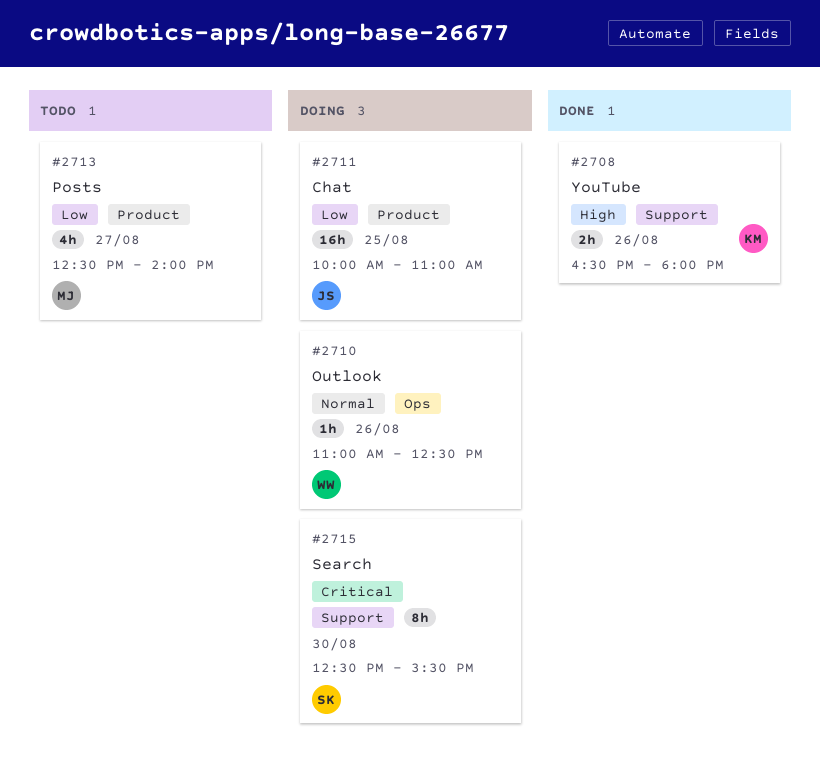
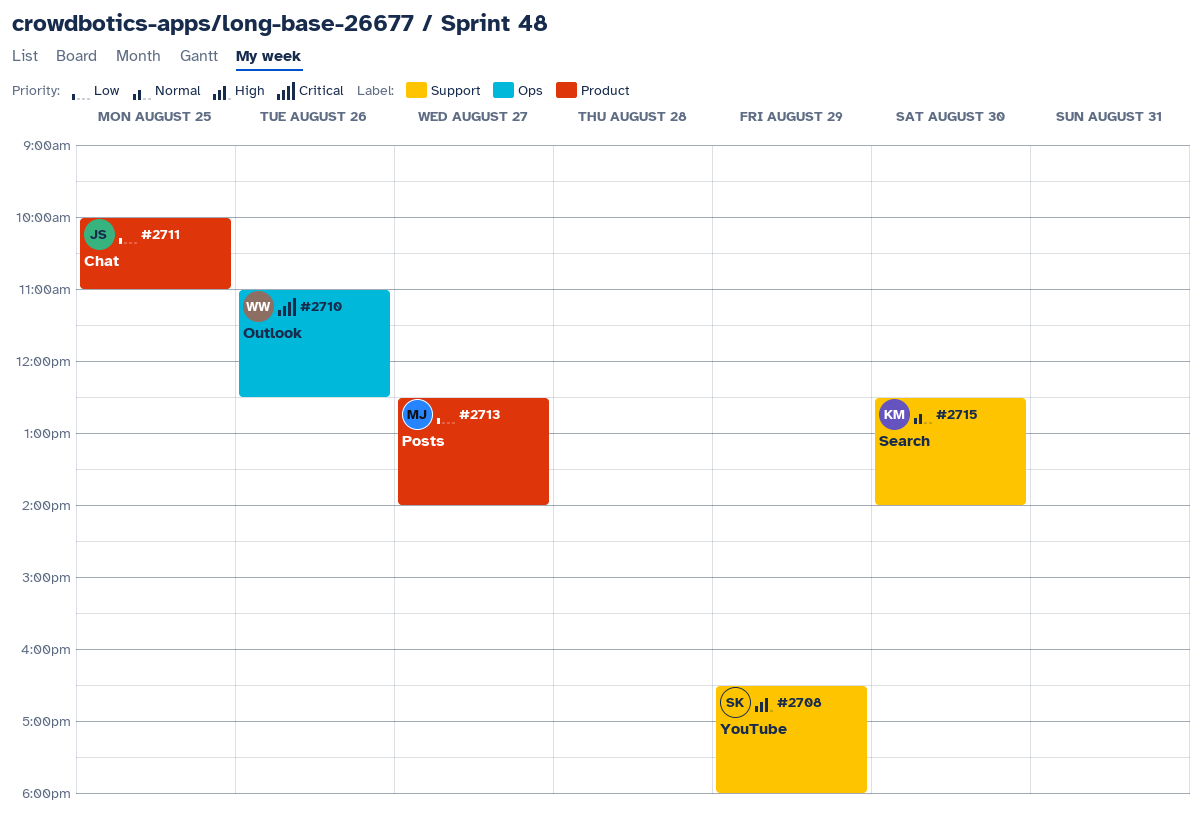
#2708, owner: KM -> SK
#2708, day: Aug 26 -> Aug 29
#2710, priority: Normal -> Critical
#2715, owner: SK -> KM
#2715, priority: Critical -> Normal
#2715, ends: 15:30 -> 14:00

